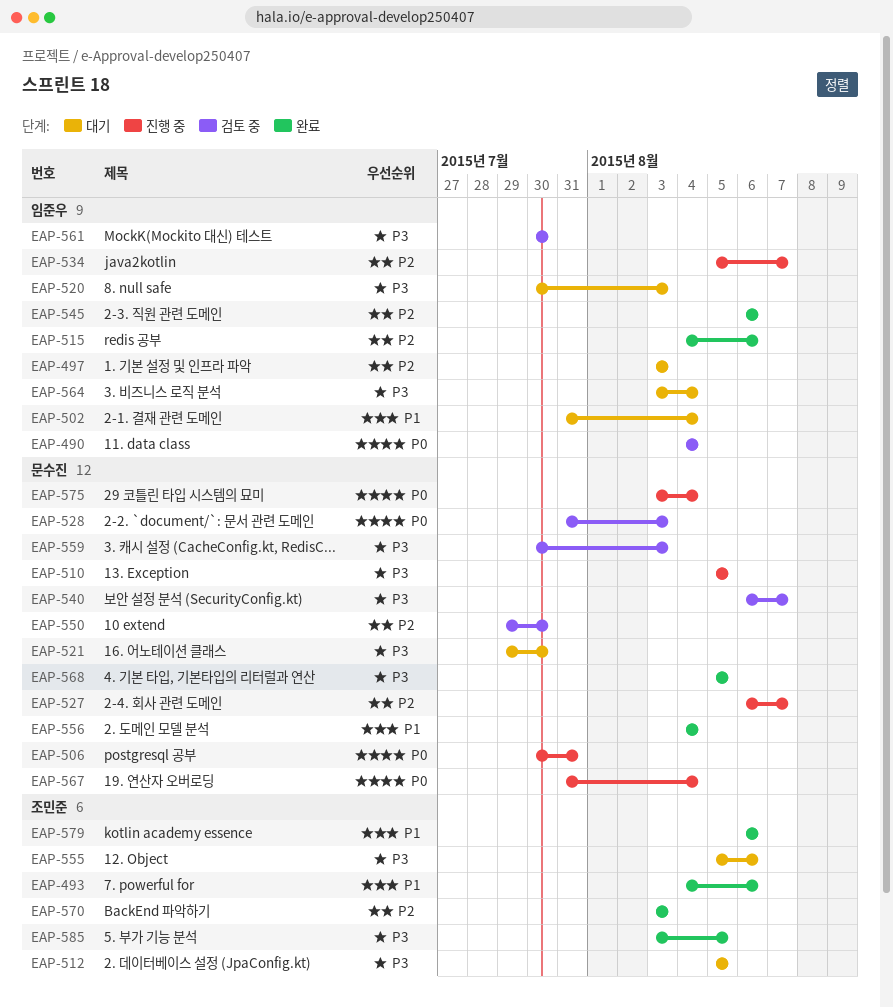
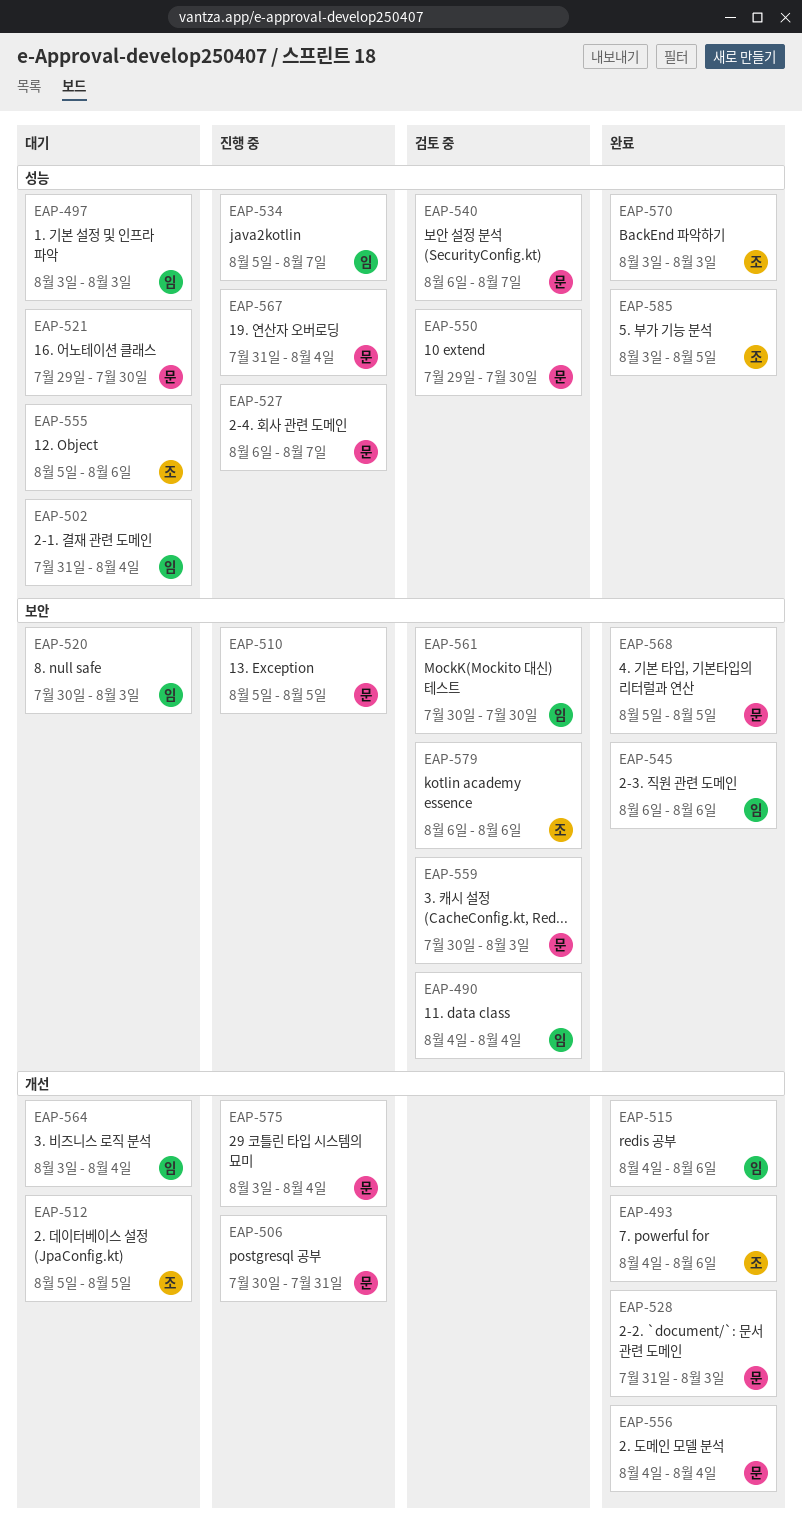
EAP-528, status: 검토 중 -> 완료
EAP-579, status: 완료 -> 검토 중

